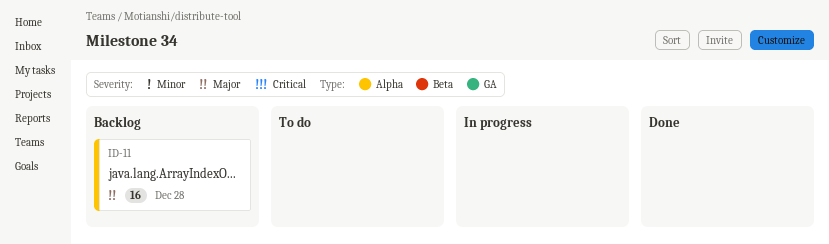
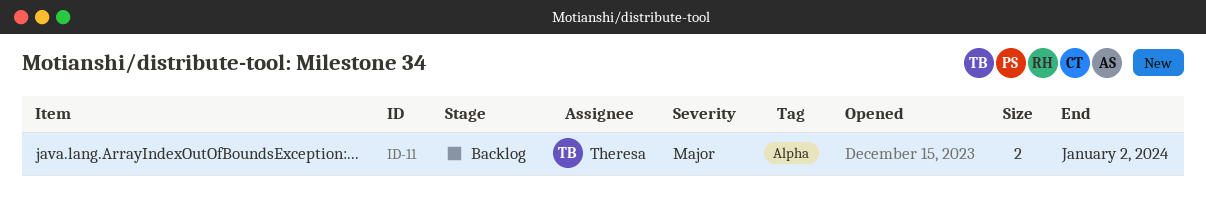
ID-11, estimate: 16 -> 2
ID-11, due: Dec 28 -> Jan 2

